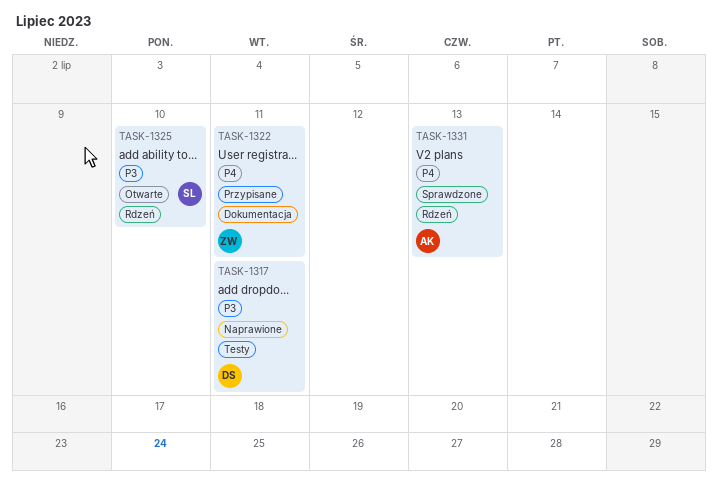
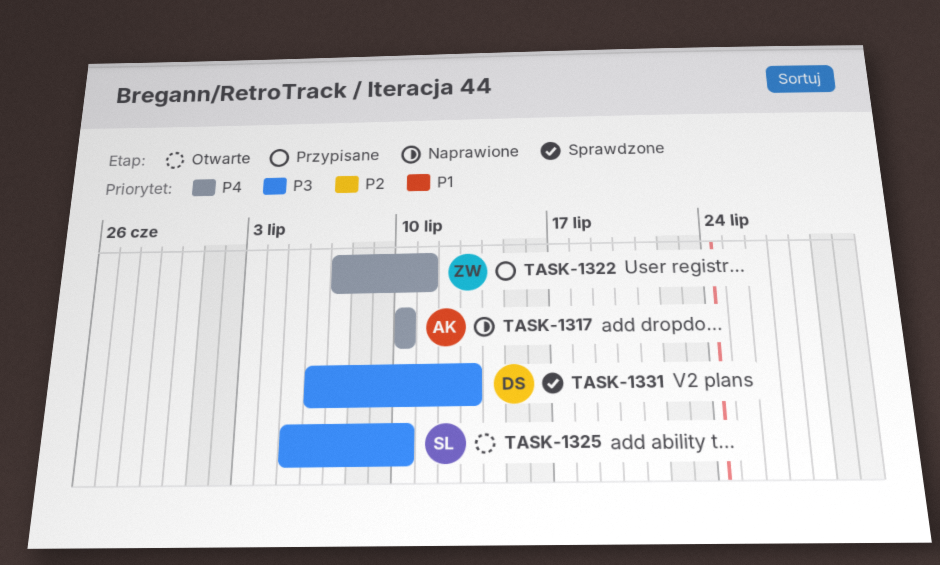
TASK-1317, owner: DS -> AK
TASK-1317, priority: P3 -> P4
TASK-1317, due: Jul 11 -> Jul 10
TASK-1331, owner: AK -> DS
TASK-1331, priority: P4 -> P3

